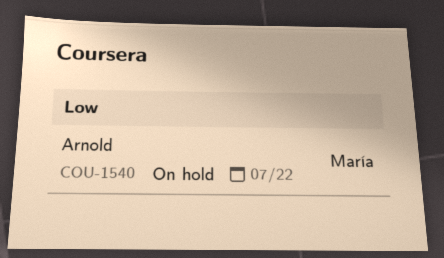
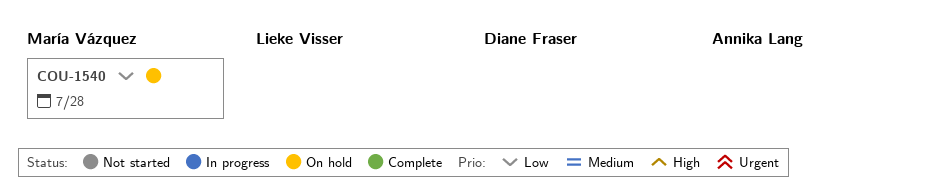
COU-1540, due: Jul 22 -> Jul 28

